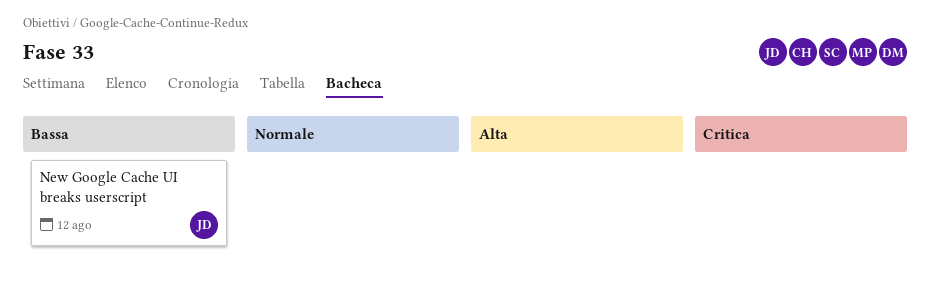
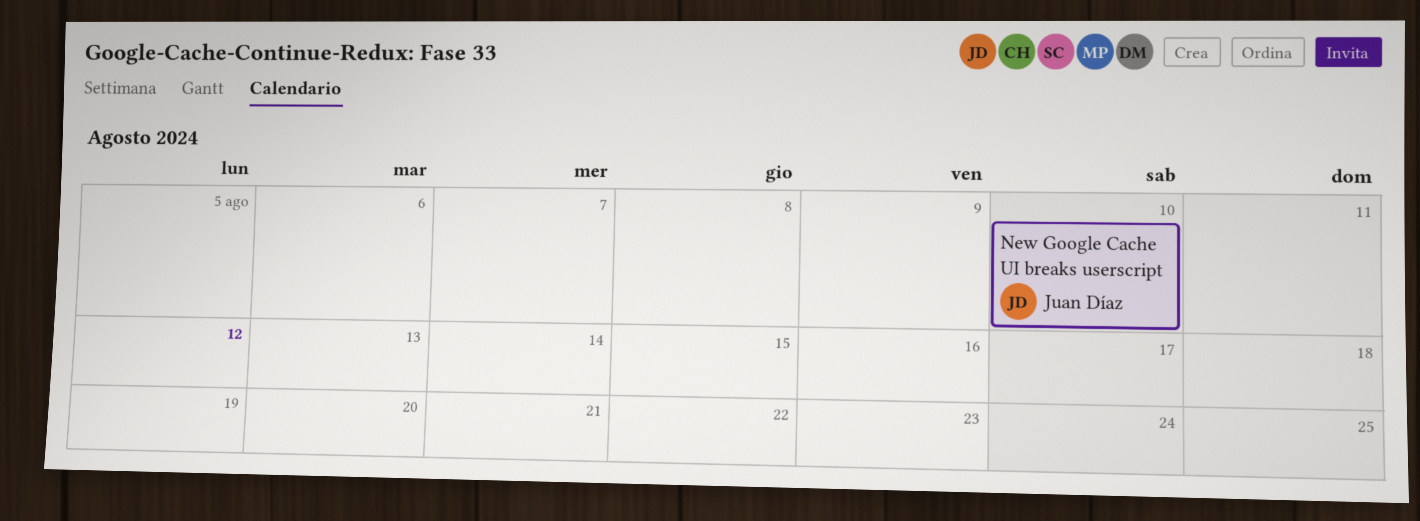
New Google Cache UI breaks userscript, due: Aug 12 -> Aug 10

